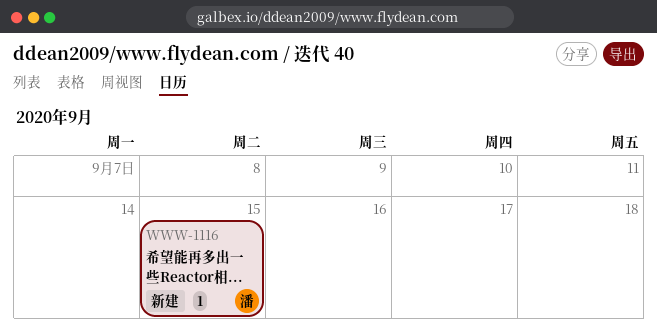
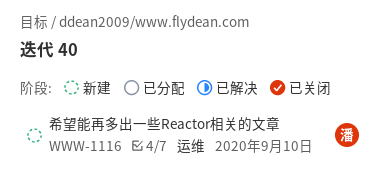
WWW-1116, due: Sep 15 -> Sep 10

